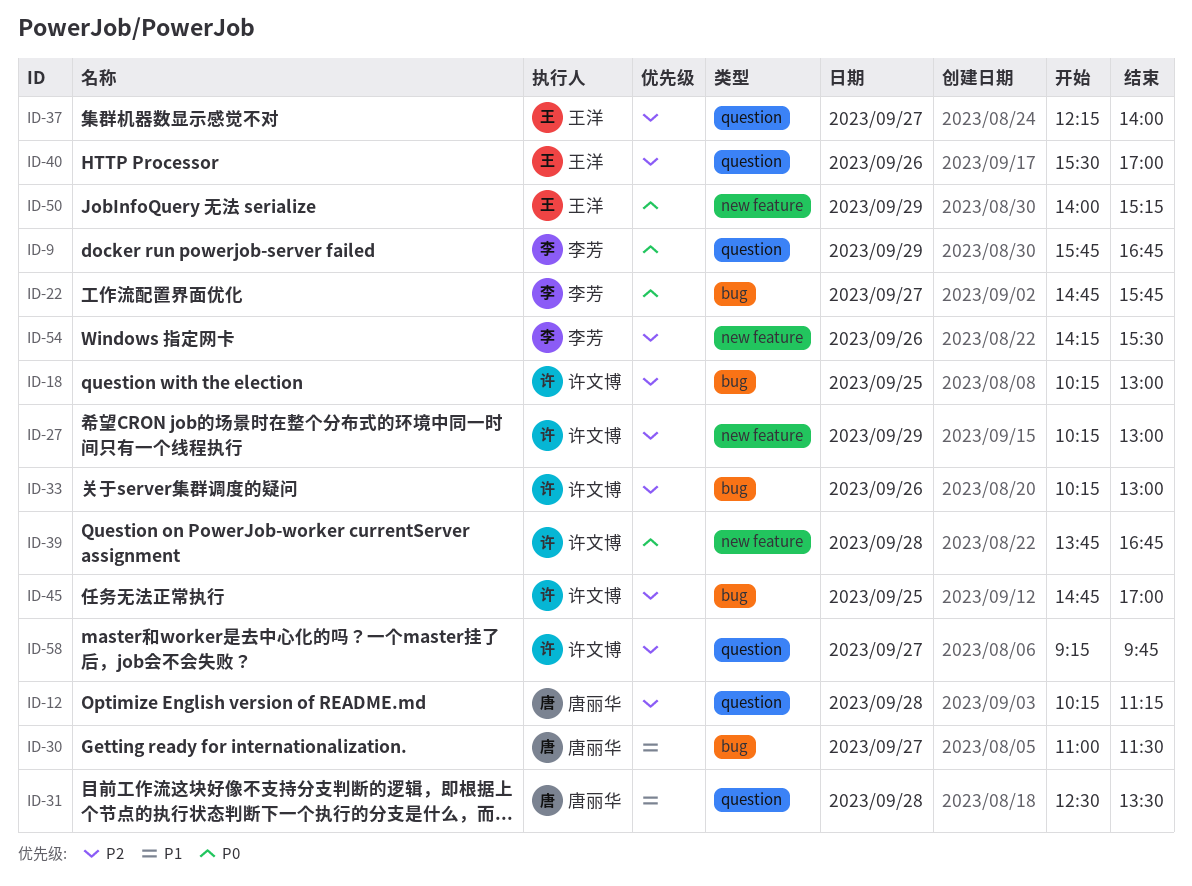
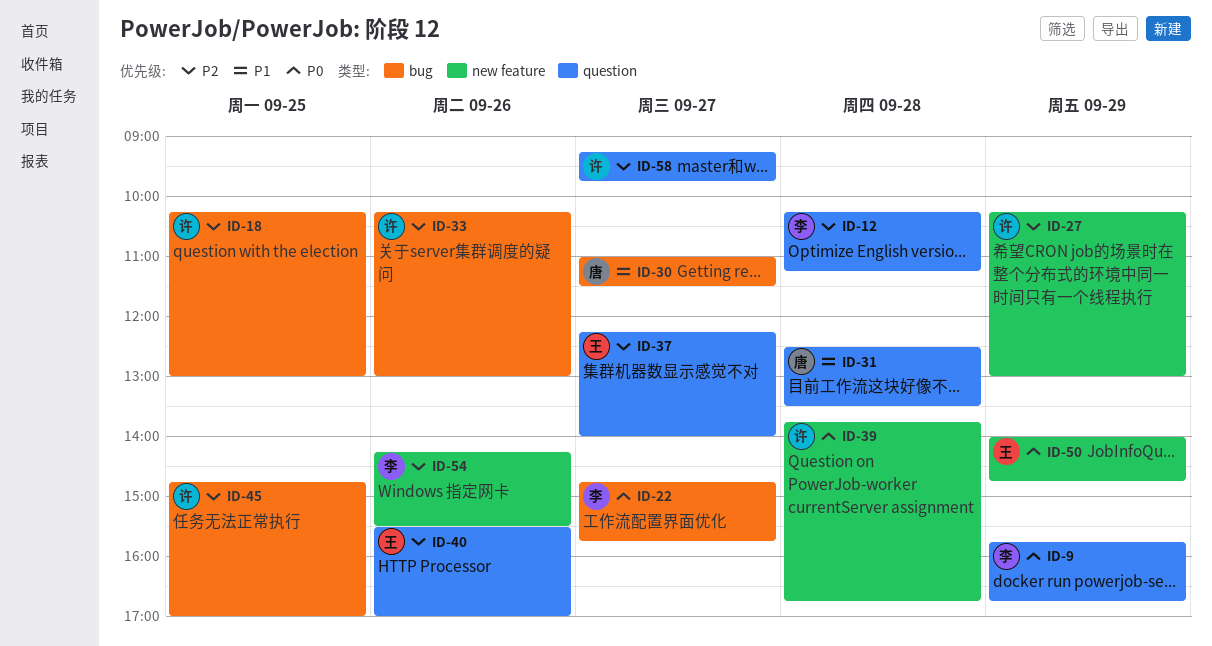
ID-12, owner: 唐丽华 -> 李芳
ID-50, ends: 15:15 -> 14:45

